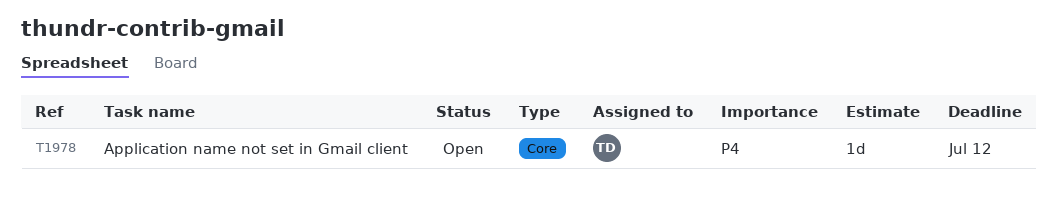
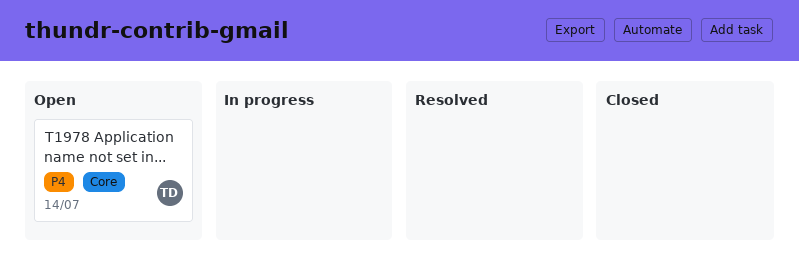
T1978, due: Jul 12 -> Jul 14

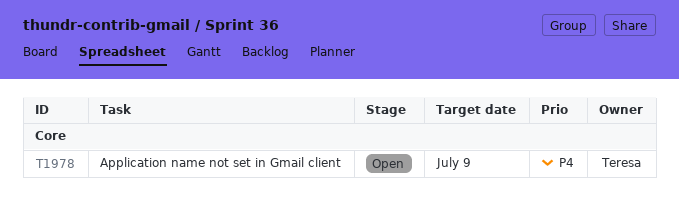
T1978, due: Jul 14 -> Jul 9

